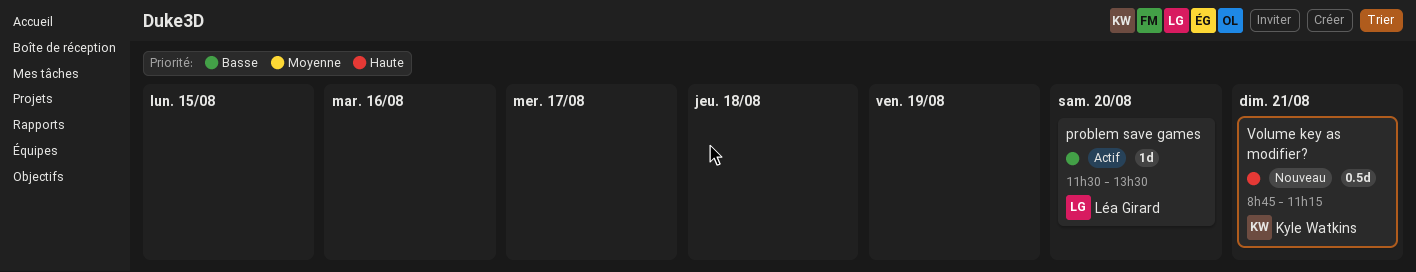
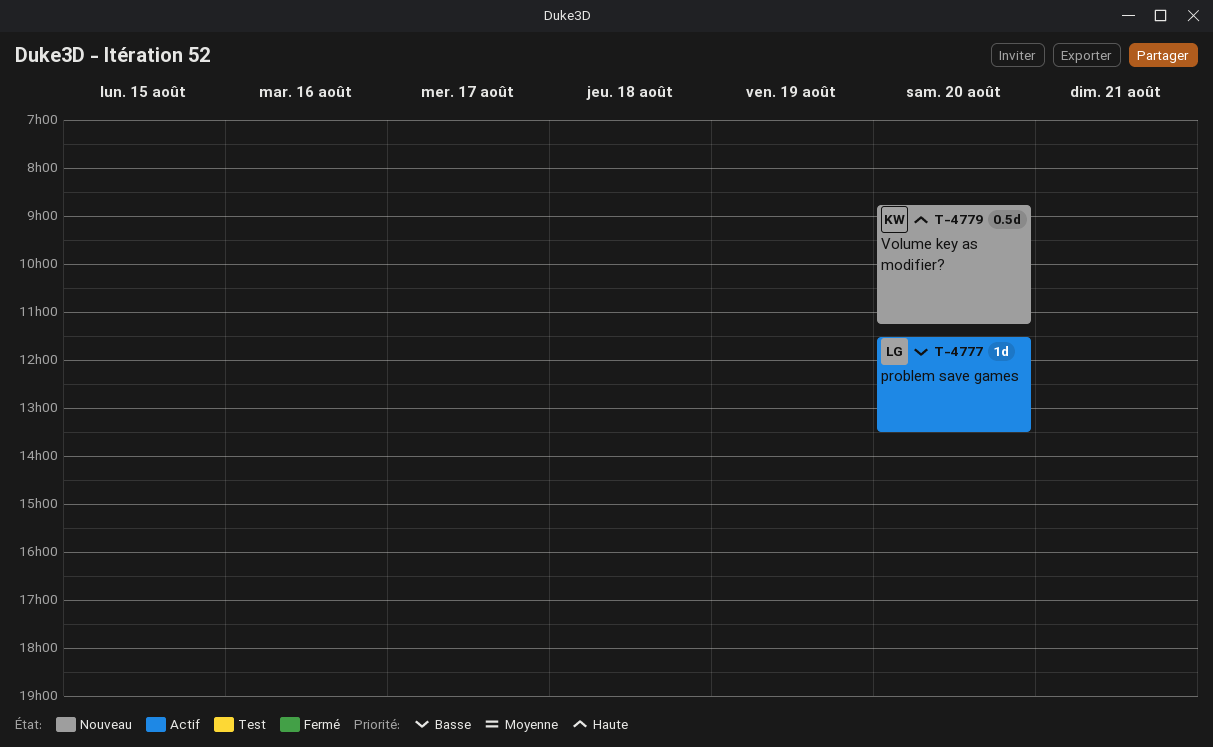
Volume key as modifier?, day: Aug 21 -> Aug 20

